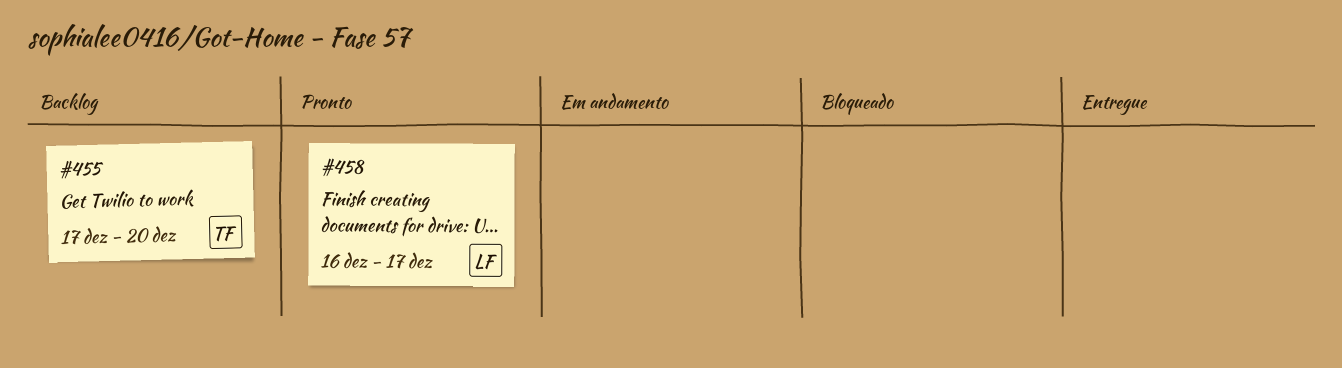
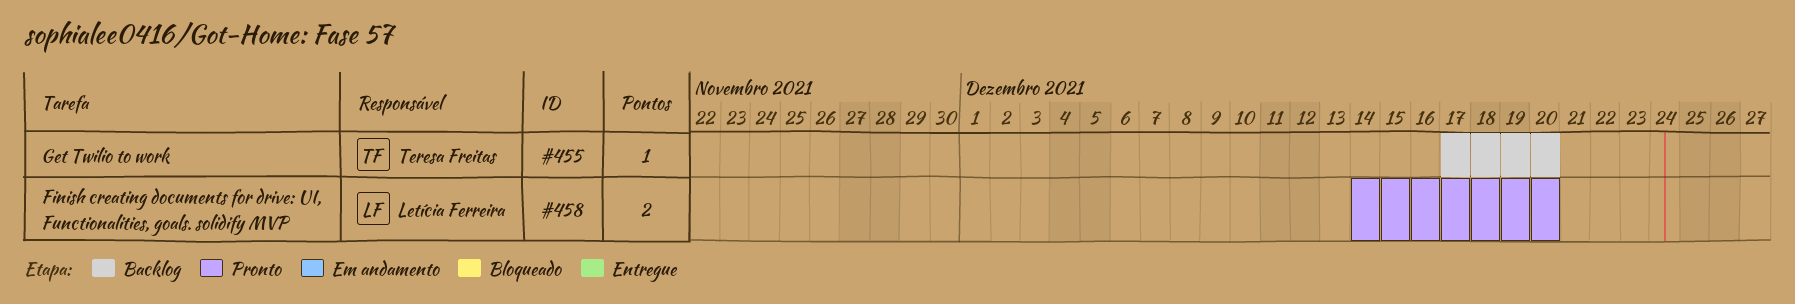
#458, start: Dec 16 -> Dec 14
#458, due: Dec 17 -> Dec 20

